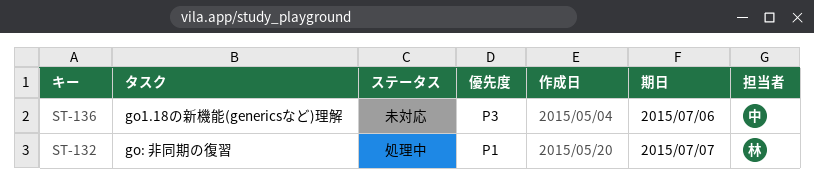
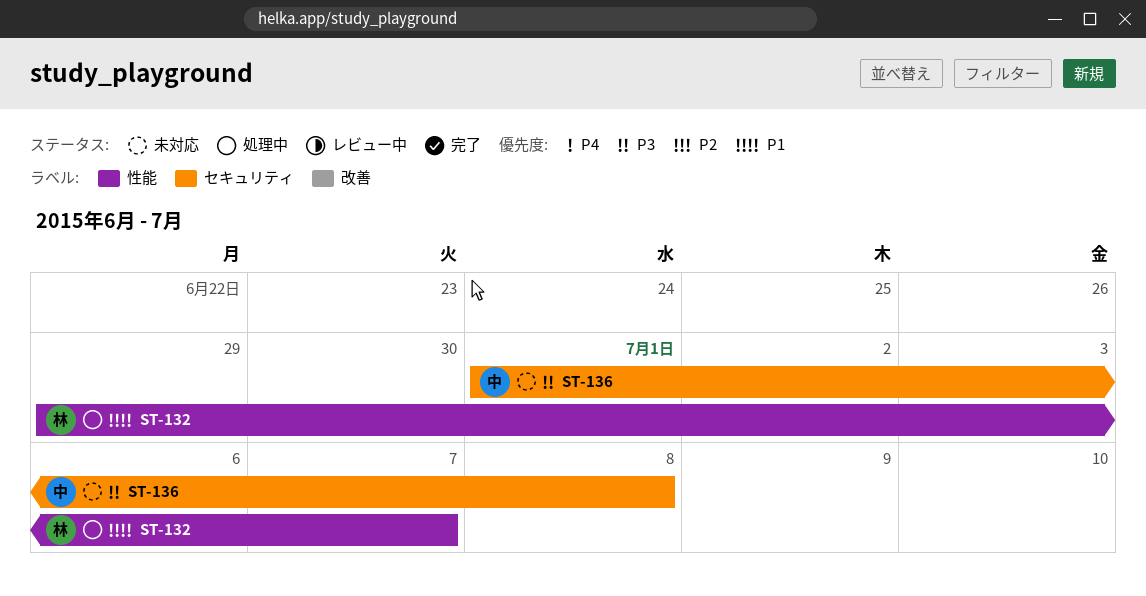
ST-136, due: Jul 6 -> Jul 8

